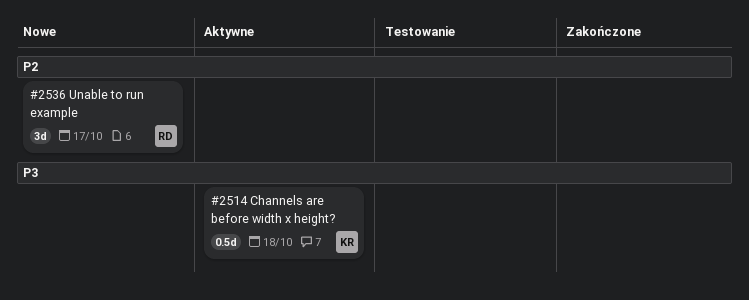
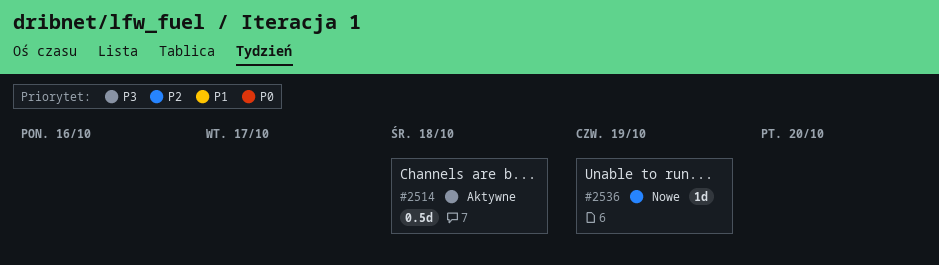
#2536, estimate: 3d -> 1d
#2536, due: Oct 17 -> Oct 19

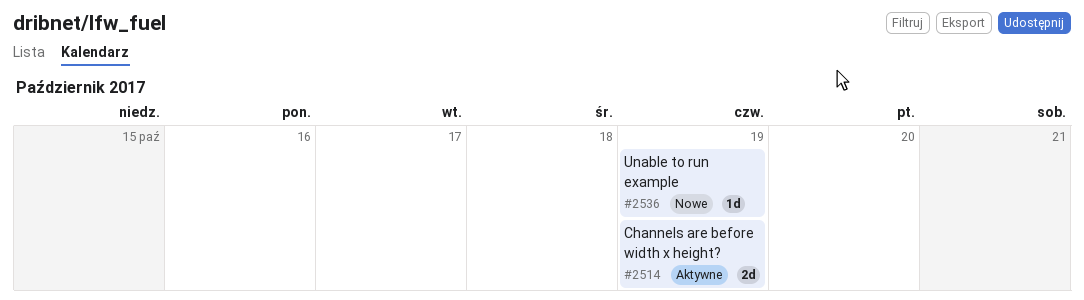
#2514, estimate: 0.5d -> 2d
#2514, due: Oct 18 -> Oct 19

